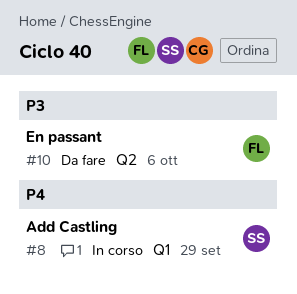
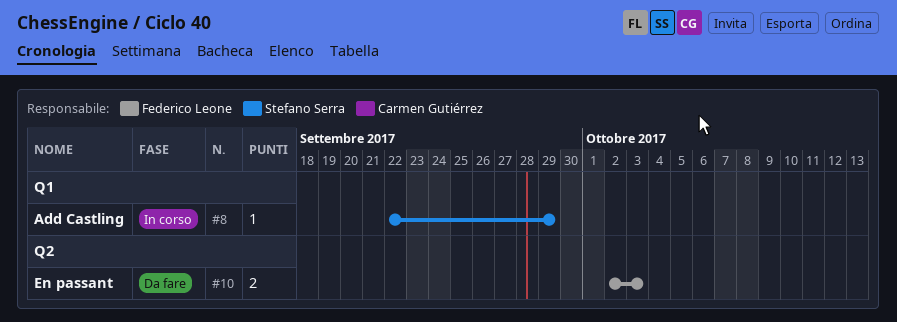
#10, due: Oct 6 -> Oct 3

